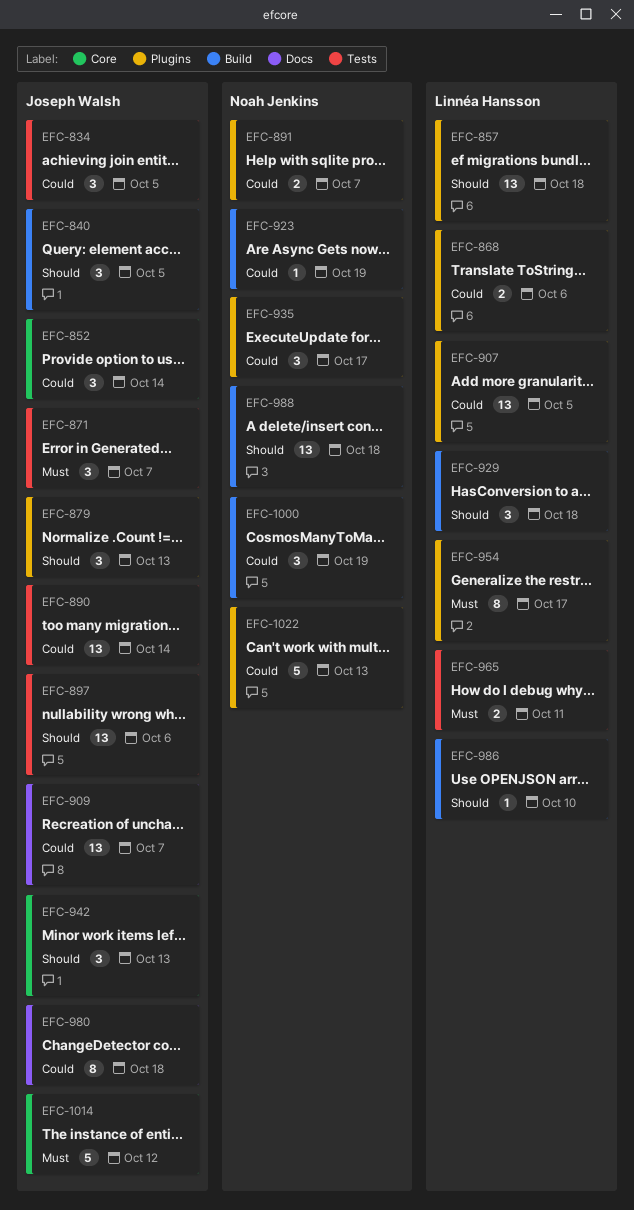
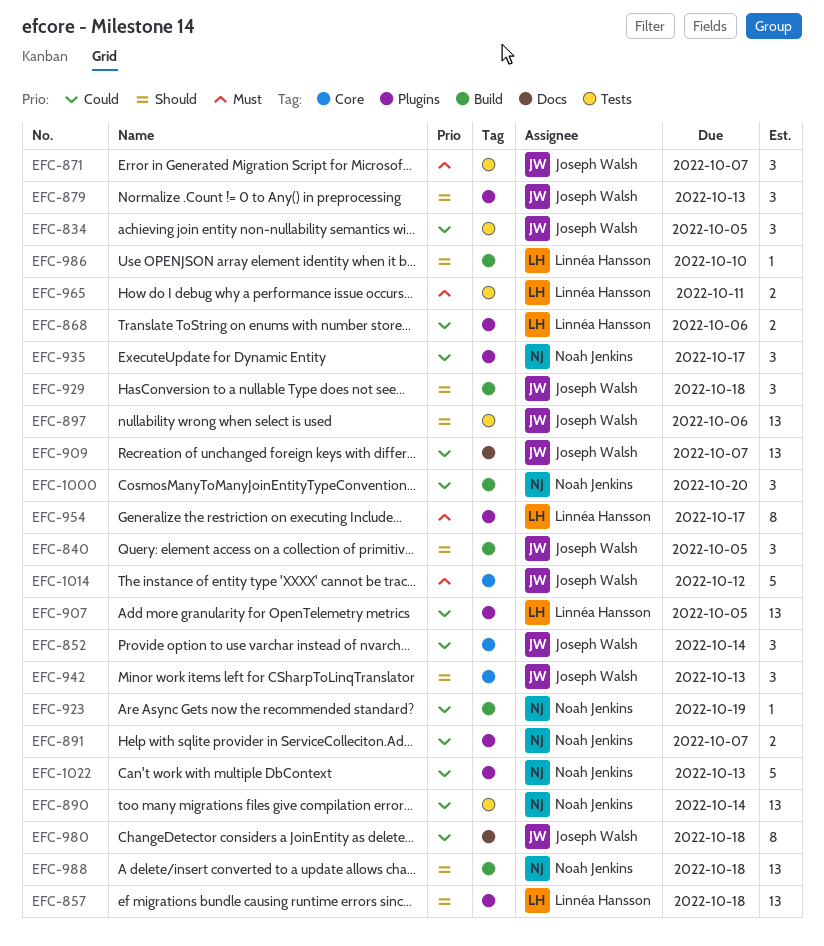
EFC-890, owner: Joseph Walsh -> Noah Jenkins
EFC-929, owner: Linnéa Hansson -> Joseph Walsh
EFC-1000, due: Oct 19 -> Oct 20

